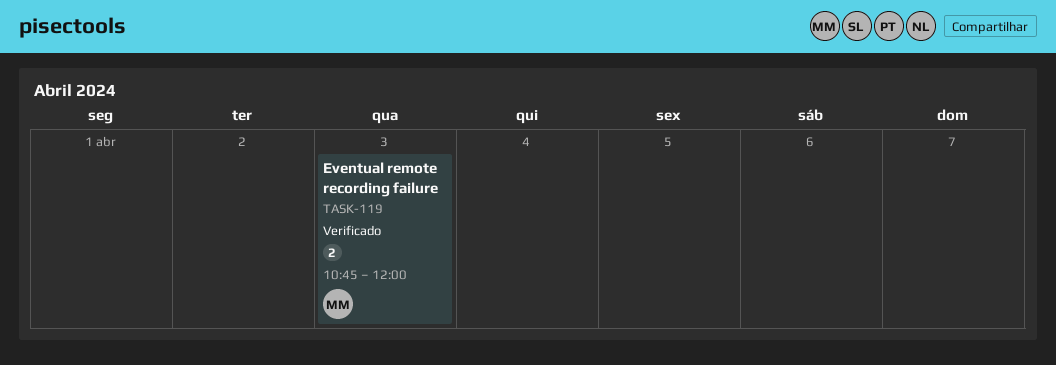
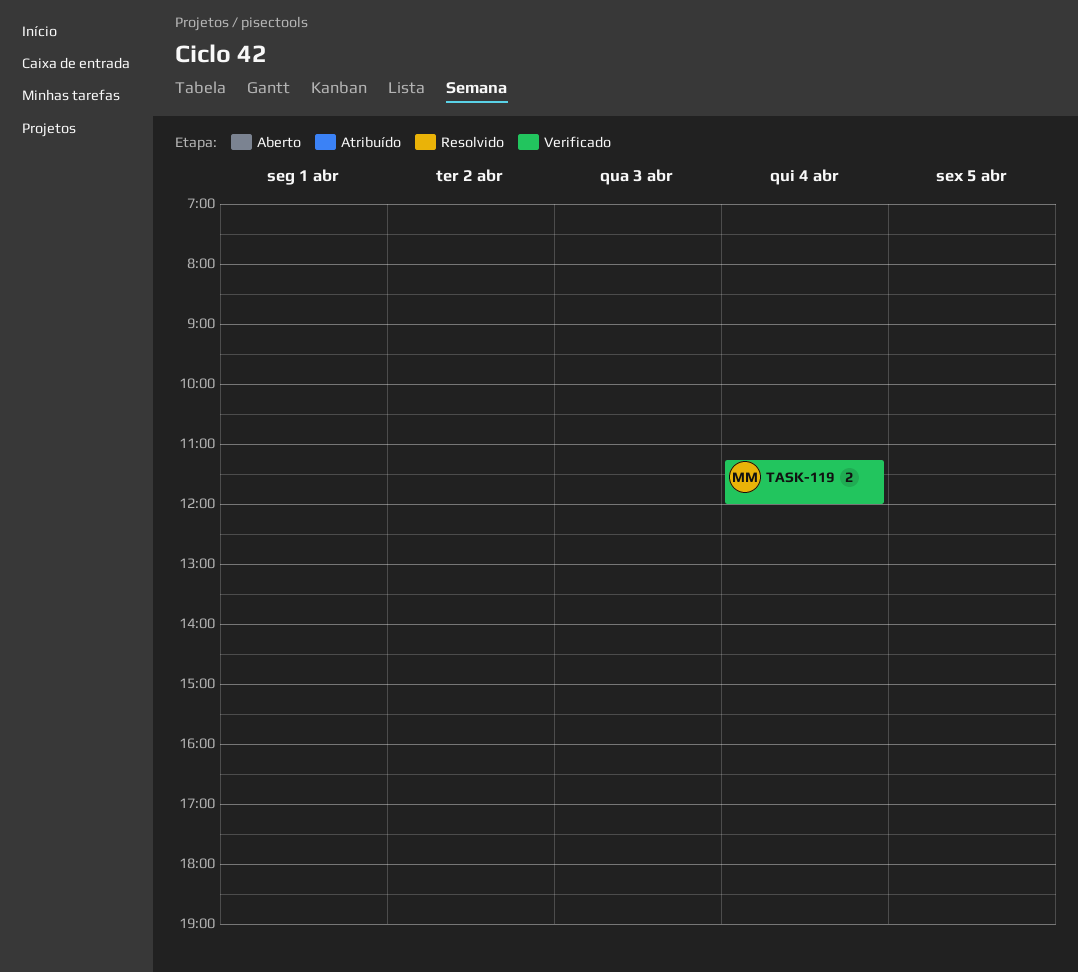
TASK-119, day: Apr 3 -> Apr 4
TASK-119, begins: 10:45 -> 11:15

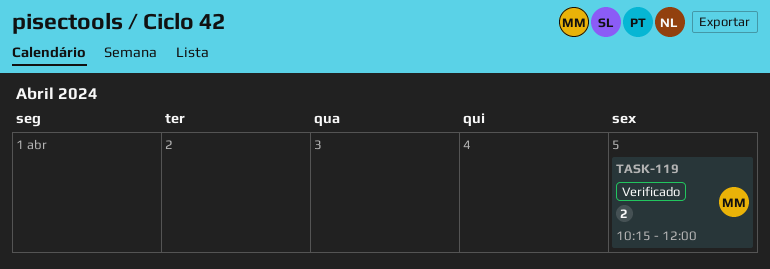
TASK-119, day: Apr 4 -> Apr 5
TASK-119, begins: 11:15 -> 10:15

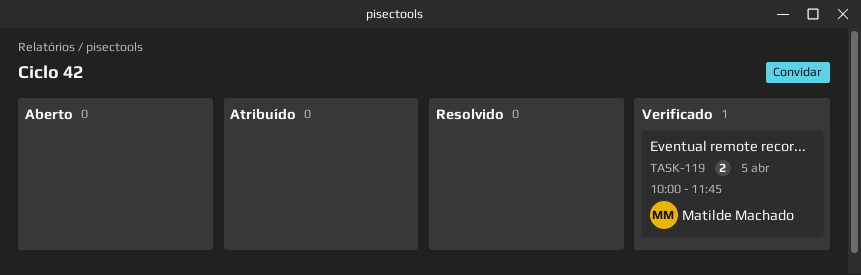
TASK-119, begins: 10:15 -> 10:00
TASK-119, ends: 12:00 -> 11:45

